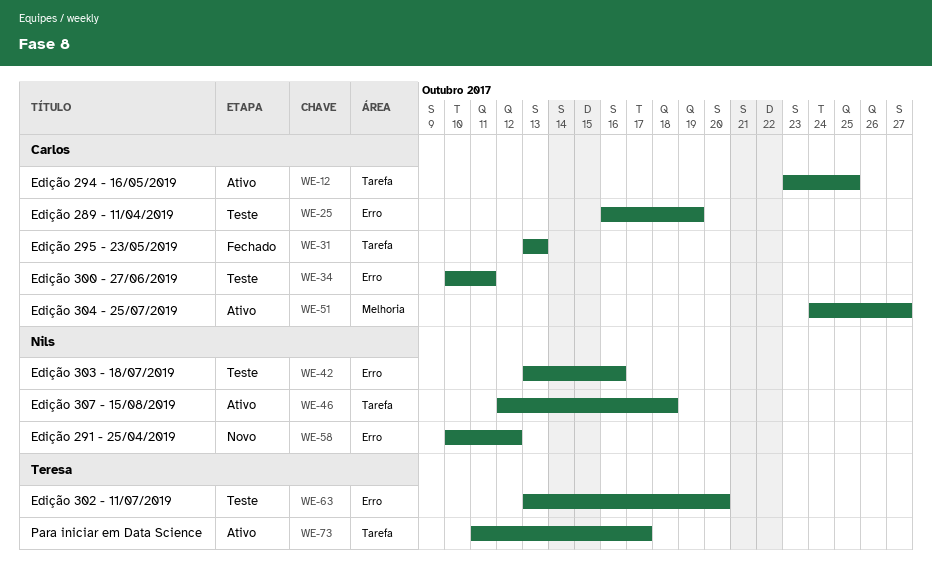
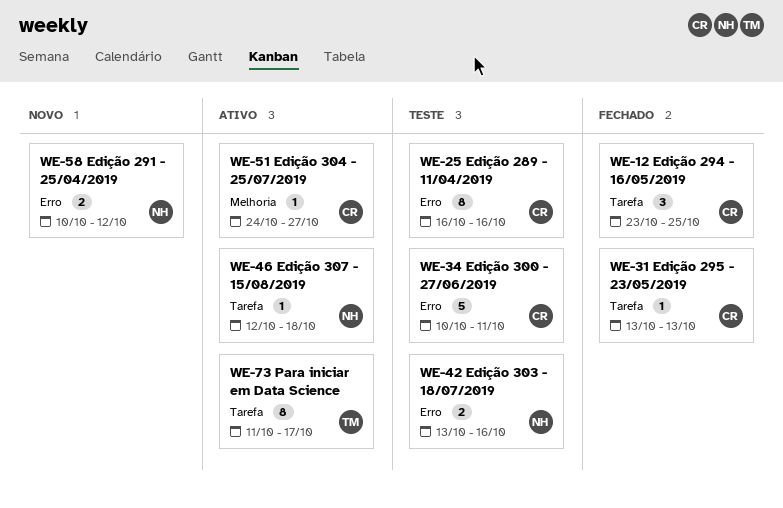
WE-12, status: Ativo -> Fechado
WE-25, due: Oct 19 -> Oct 16
WE-63: present -> none

